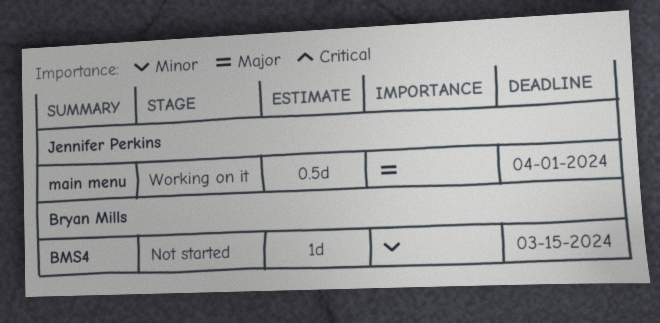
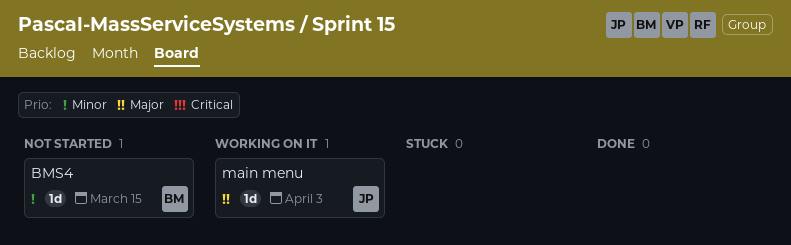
main menu, estimate: 0.5d -> 1d
main menu, due: Apr 1 -> Apr 3

